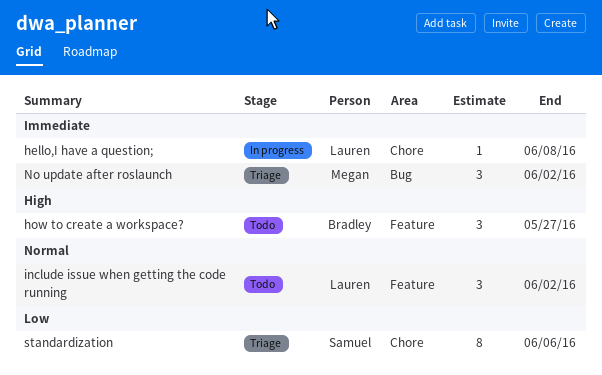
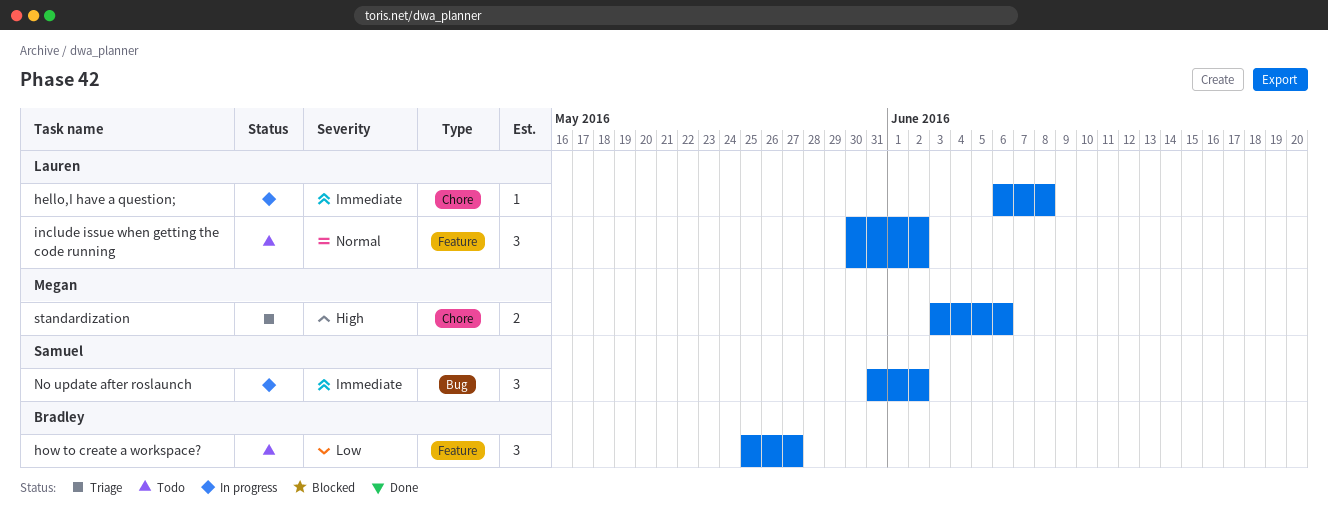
how to create a workspace?, priority: High -> Low
No update after roslaunch, status: Triage -> In progress
No update after roslaunch, owner: Megan -> Samuel
standardization, owner: Samuel -> Megan
standardization, priority: Low -> High
standardization, estimate: 8 -> 2

